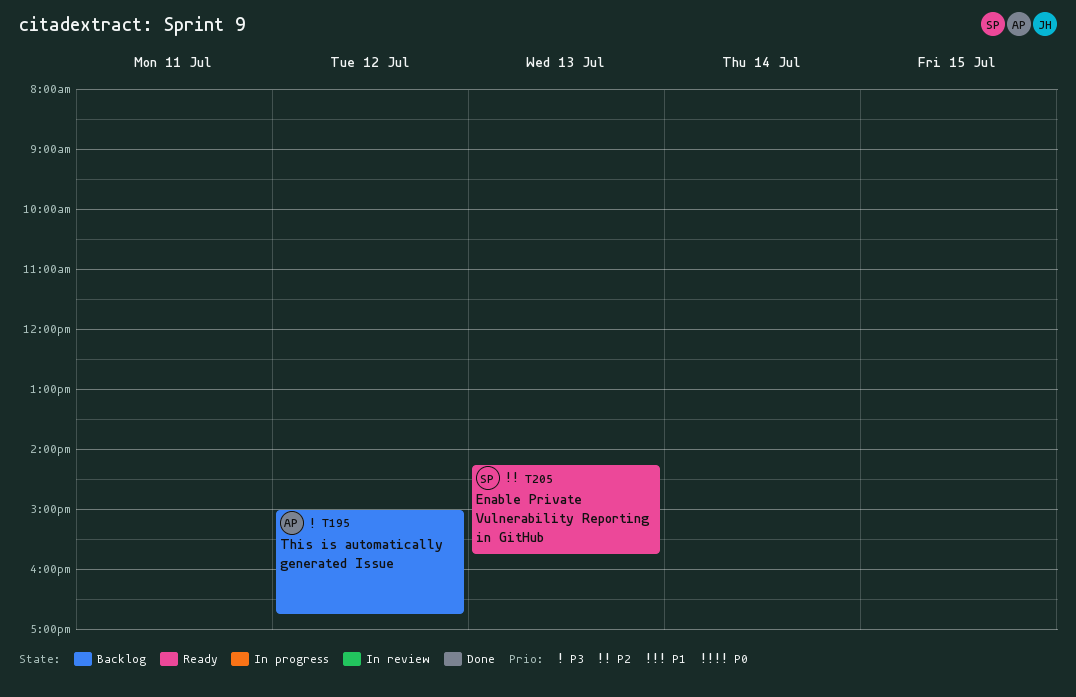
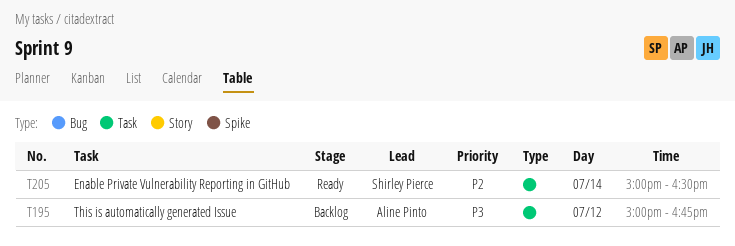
T205, day: Jul 13 -> Jul 14
T205, begins: 14:15 -> 15:00
T205, ends: 15:45 -> 16:30

